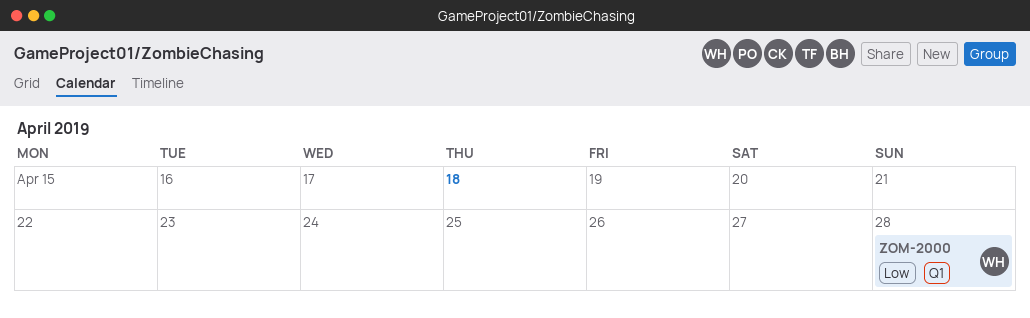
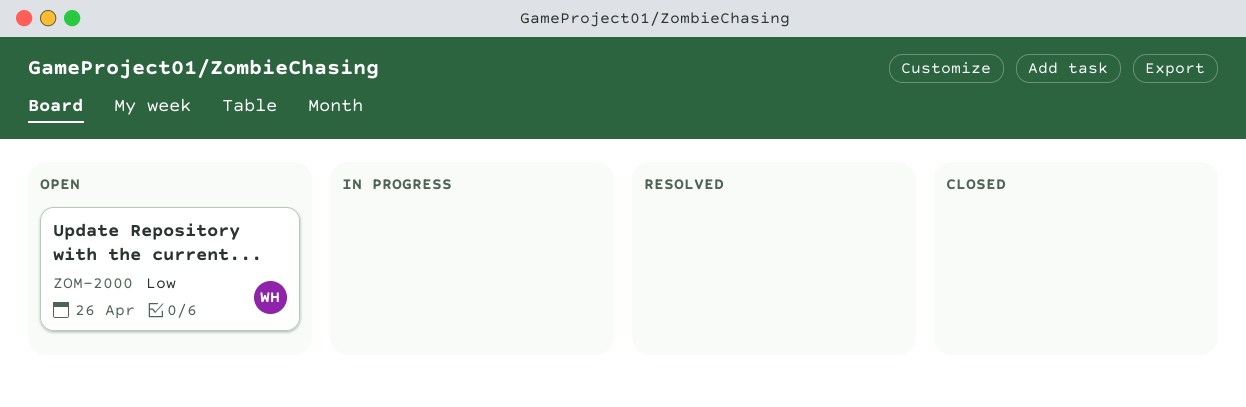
ZOM-2000, due: Apr 28 -> Apr 26

